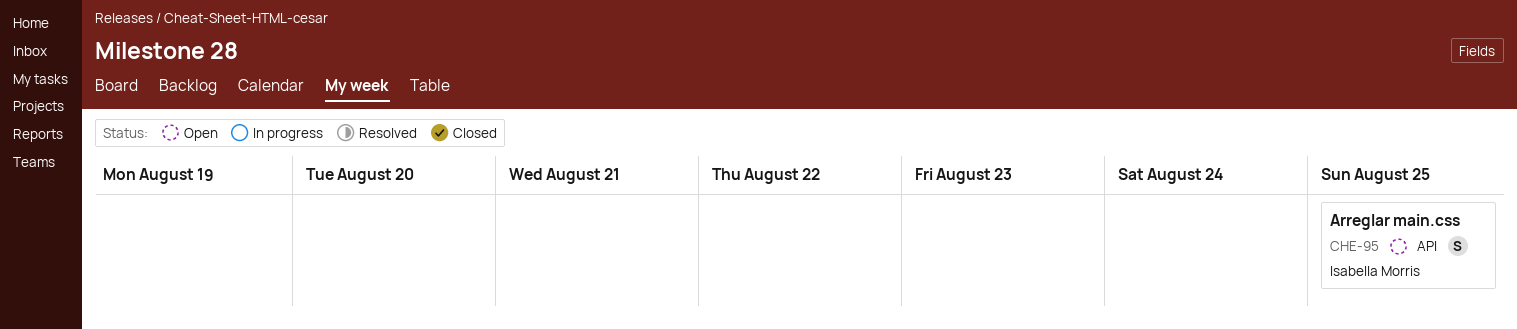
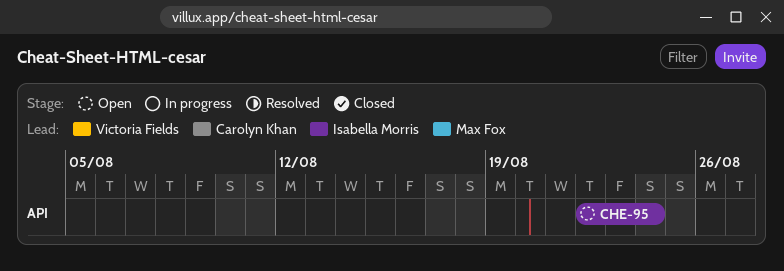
CHE-95, due: Aug 25 -> Aug 24

